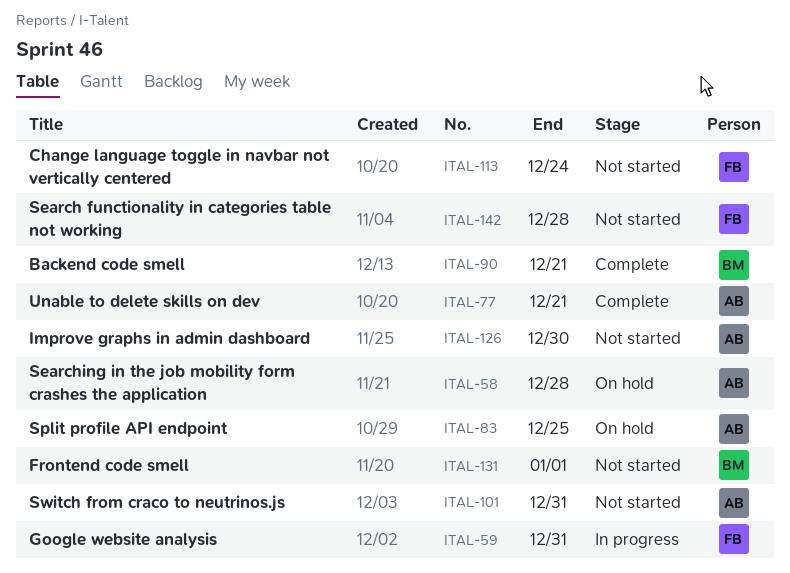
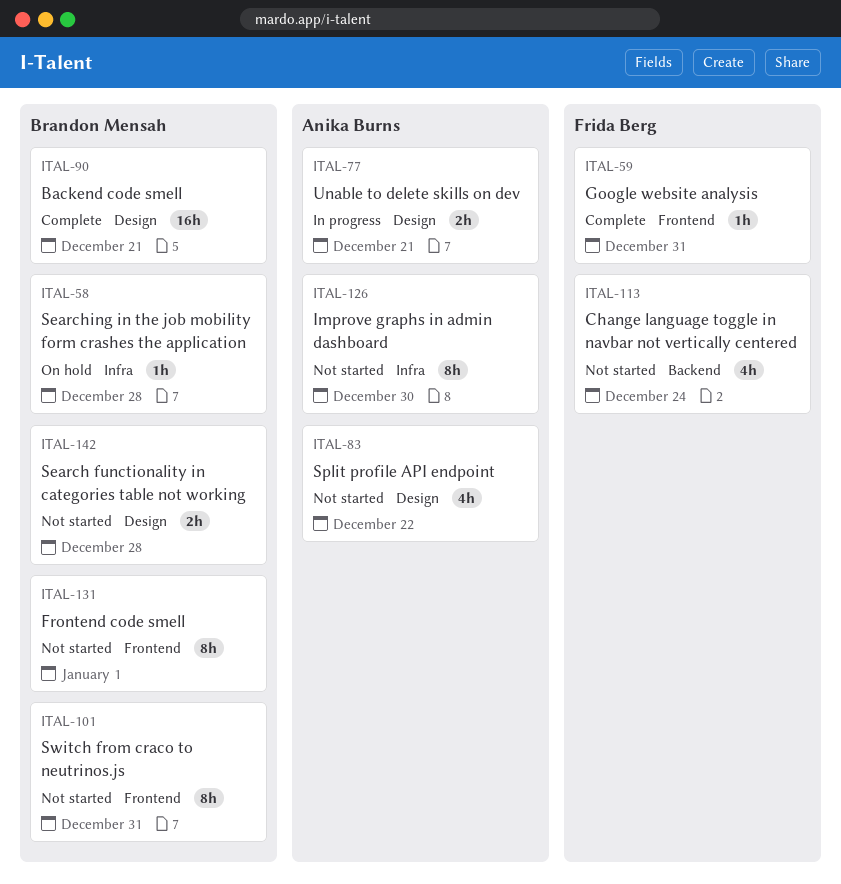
ITAL-58, owner: Anika Burns -> Brandon Mensah
ITAL-59, status: In progress -> Complete
ITAL-77, status: Complete -> In progress
ITAL-83, status: On hold -> Not started
ITAL-83, due: Dec 25 -> Dec 22
ITAL-101, owner: Anika Burns -> Brandon Mensah
ITAL-142, owner: Frida Berg -> Brandon Mensah

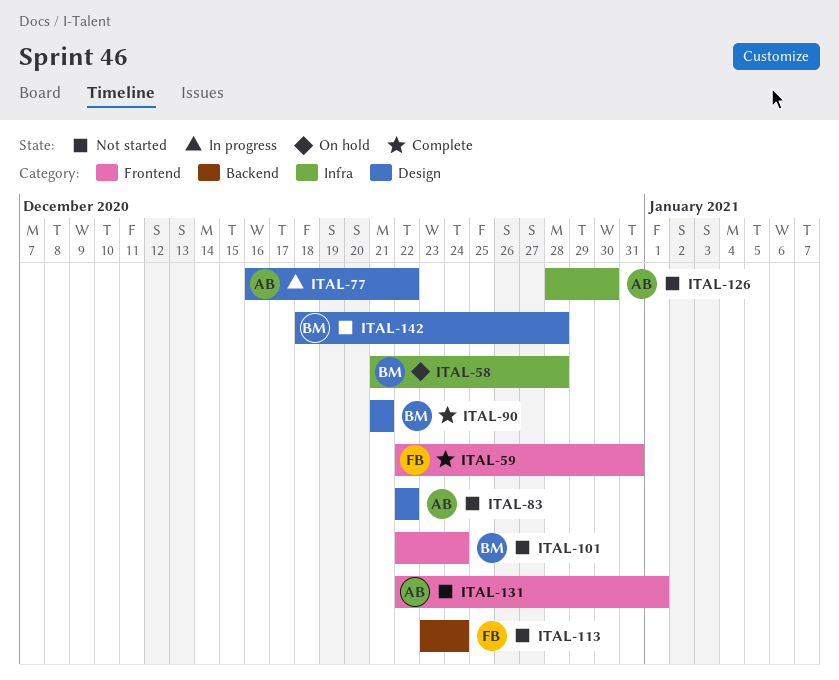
ITAL-77, due: Dec 21 -> Dec 22
ITAL-101, due: Dec 31 -> Dec 24
ITAL-131, owner: Brandon Mensah -> Anika Burns

